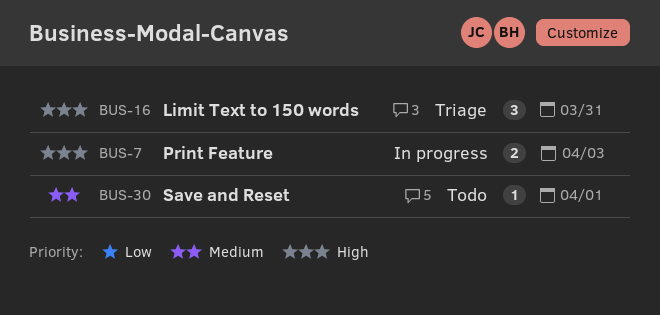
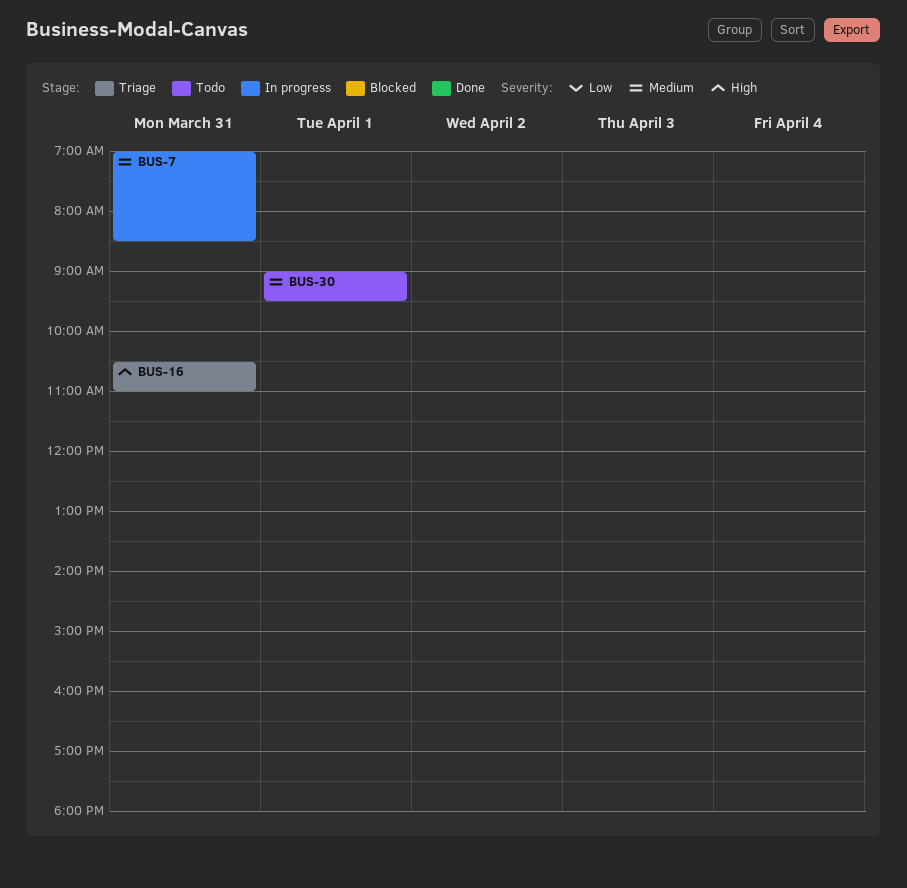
BUS-7, priority: High -> Medium
BUS-7, day: Apr 3 -> Mar 31

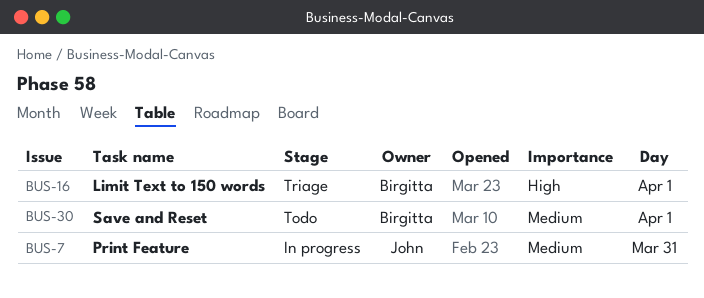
BUS-16, day: Mar 31 -> Apr 1

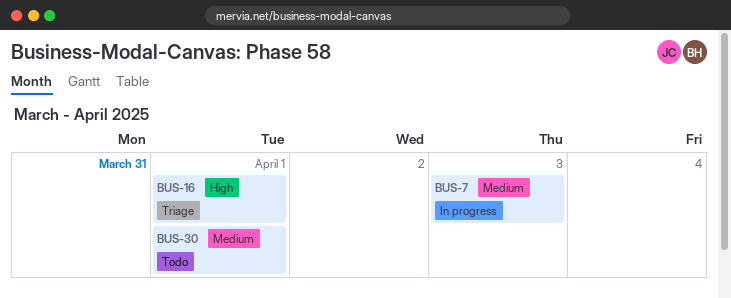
BUS-7, day: Mar 31 -> Apr 3

